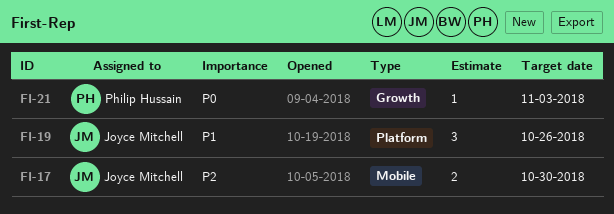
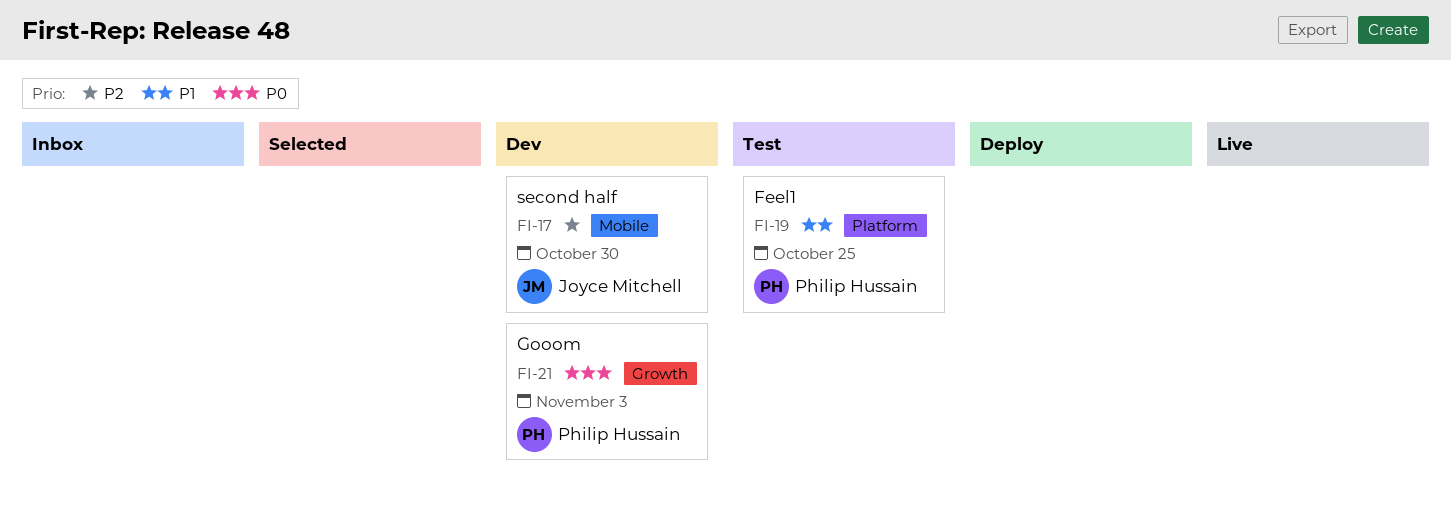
FI-19, owner: Joyce Mitchell -> Philip Hussain
FI-19, due: Oct 26 -> Oct 25

